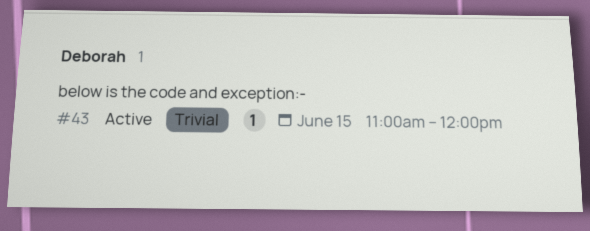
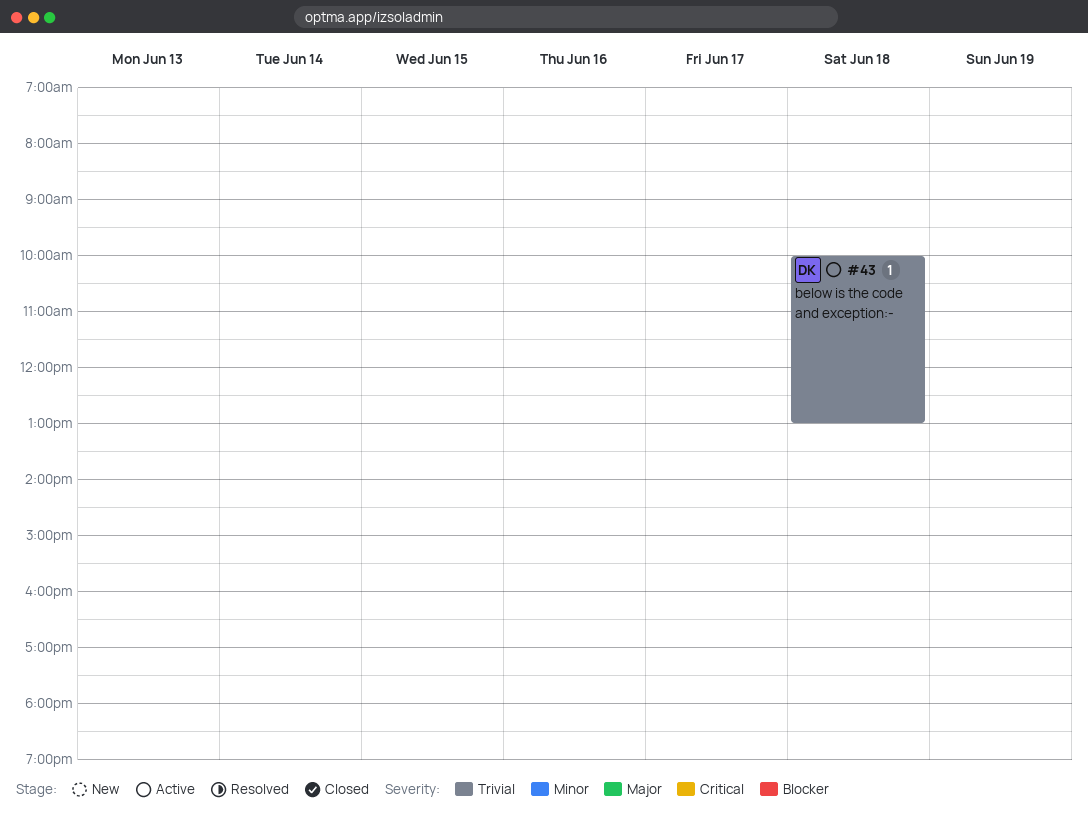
#43, day: Jun 15 -> Jun 18
#43, begins: 11:00 -> 10:00
#43, ends: 12:00 -> 13:00

